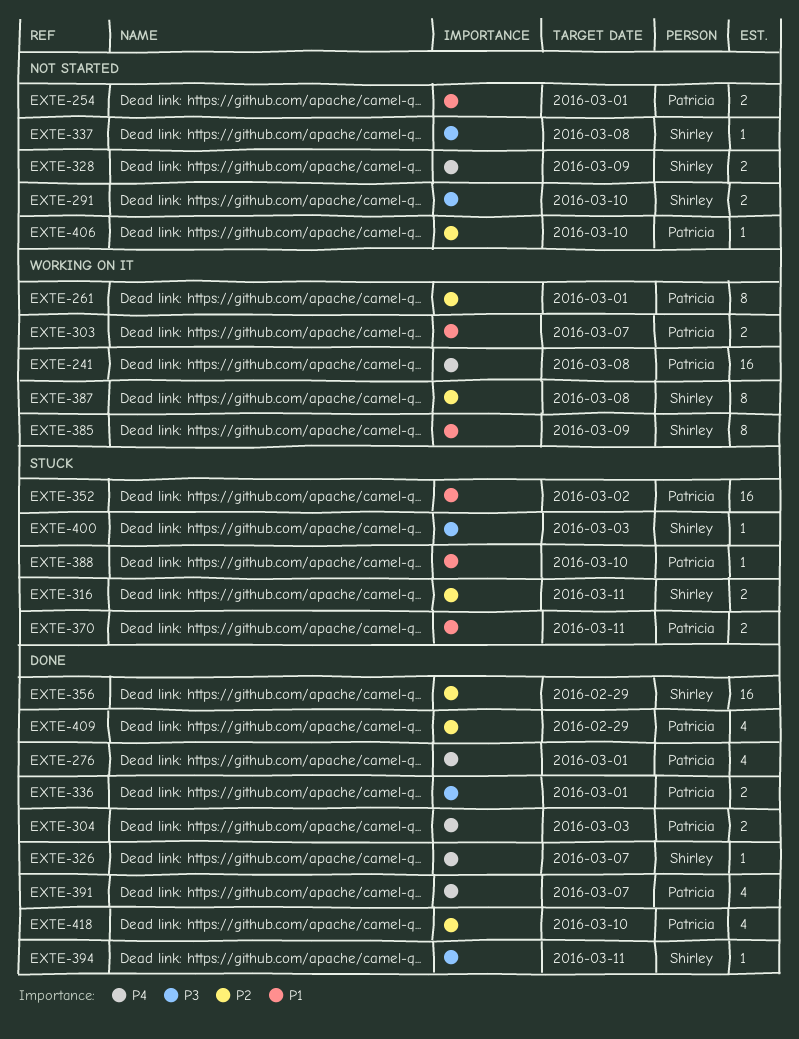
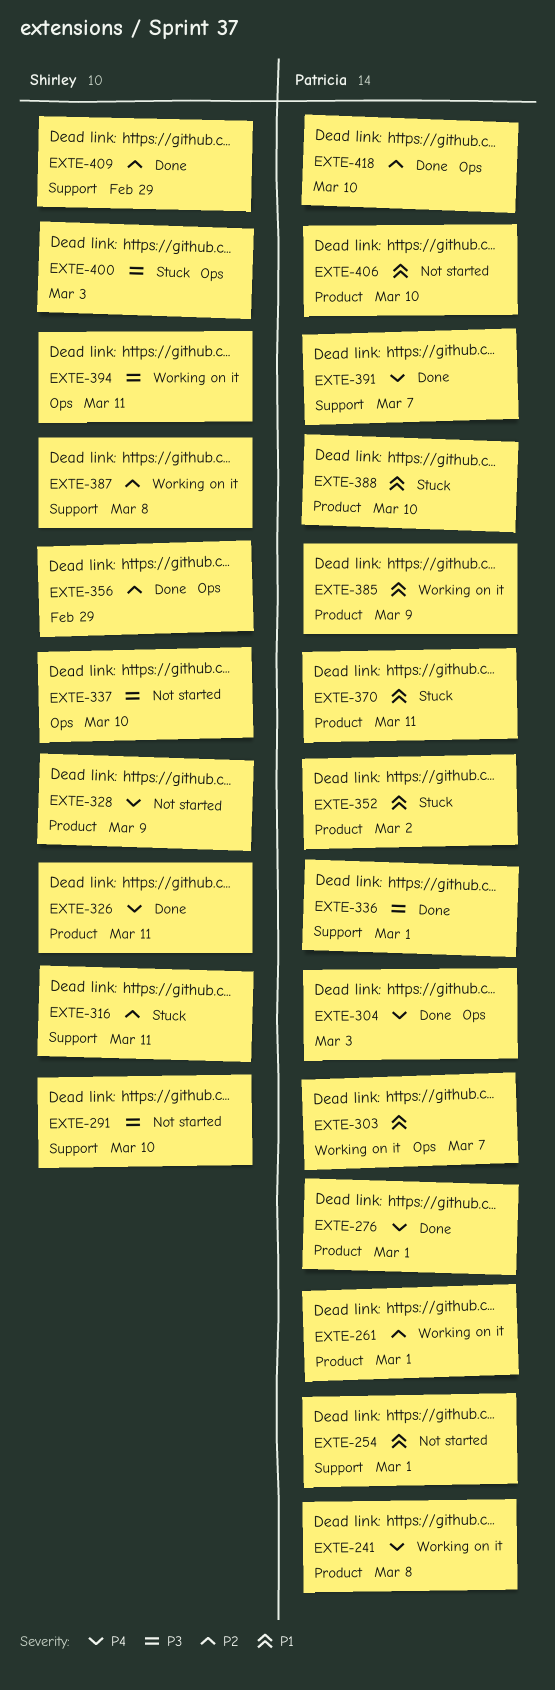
EXTE-326, due: Mar 7 -> Mar 11
EXTE-337, due: Mar 8 -> Mar 10
EXTE-385, owner: Shirley -> Patricia
EXTE-394, status: Done -> Working on it
EXTE-406, priority: P2 -> P1
EXTE-409, owner: Patricia -> Shirley

